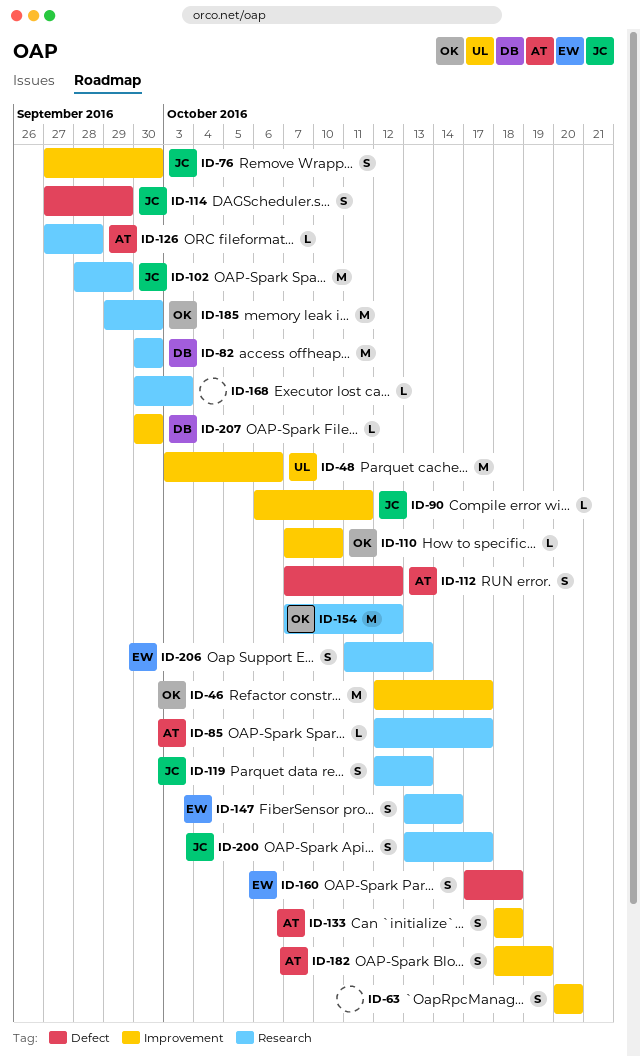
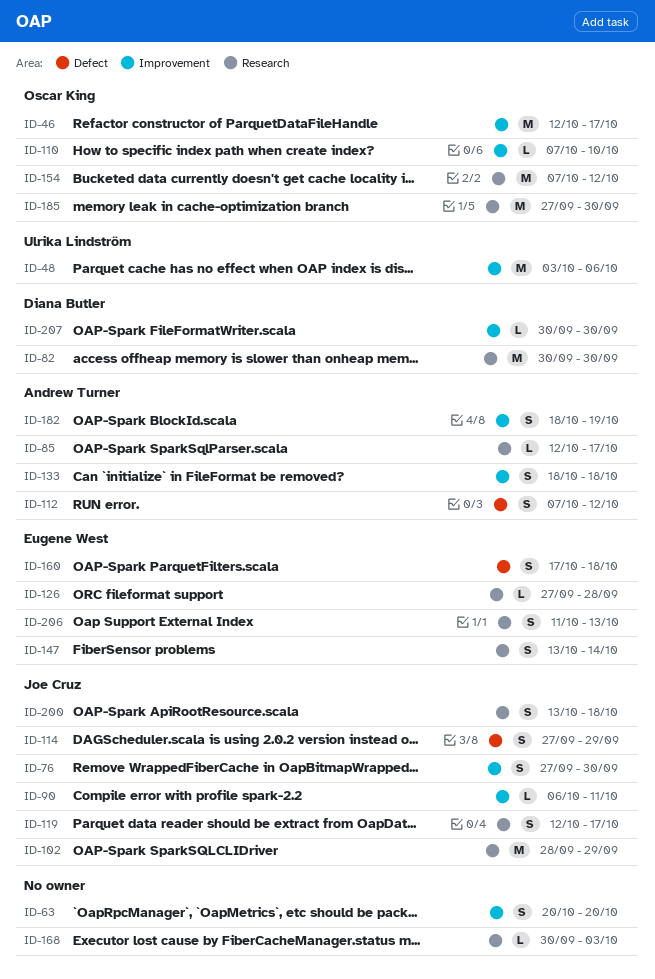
ID-119, due: Oct 13 -> Oct 17
ID-126, owner: Andrew Turner -> Eugene West
ID-185, start: Sep 29 -> Sep 27
ID-200, due: Oct 17 -> Oct 18

